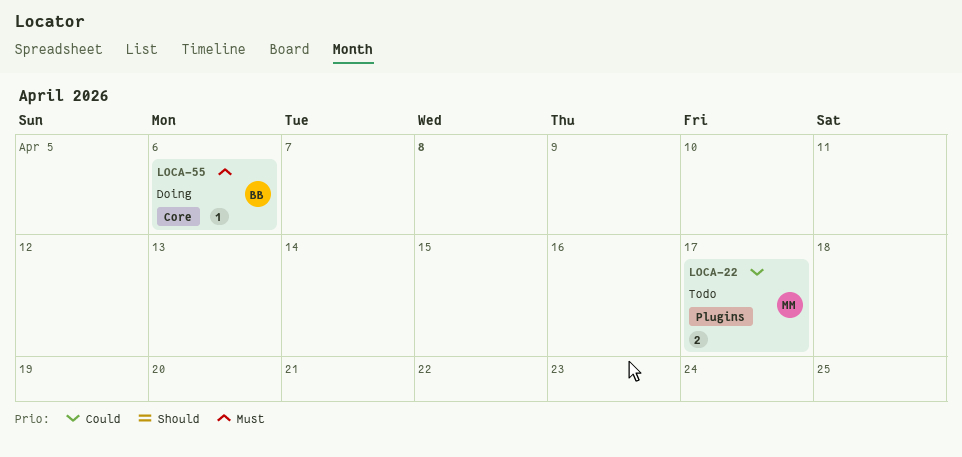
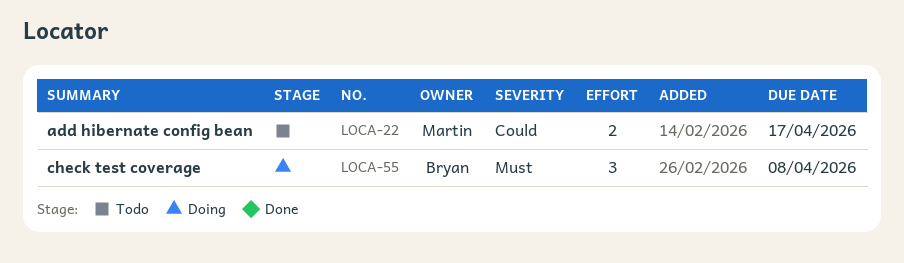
LOCA-55, estimate: 1 -> 3
LOCA-55, due: Apr 6 -> Apr 8

